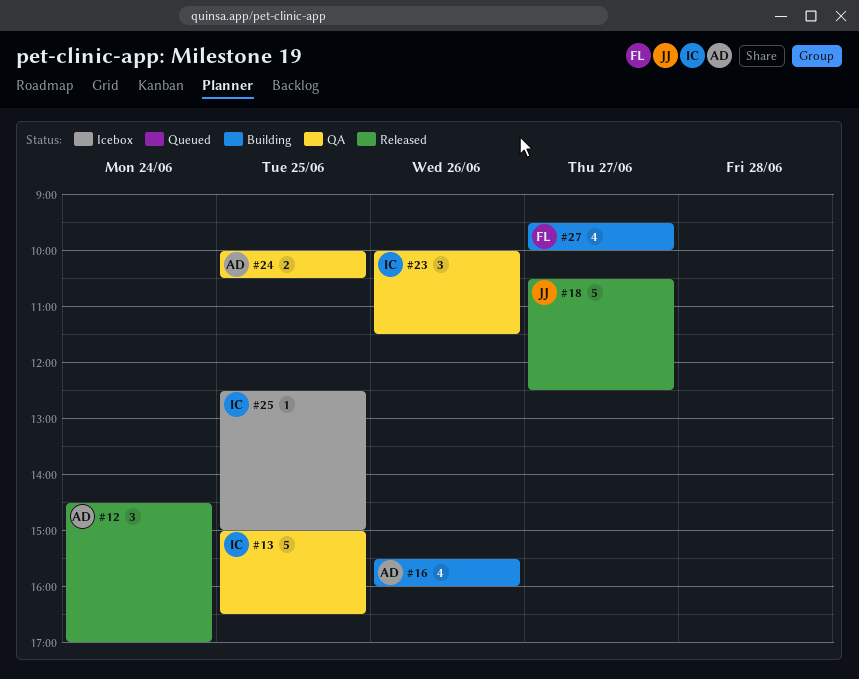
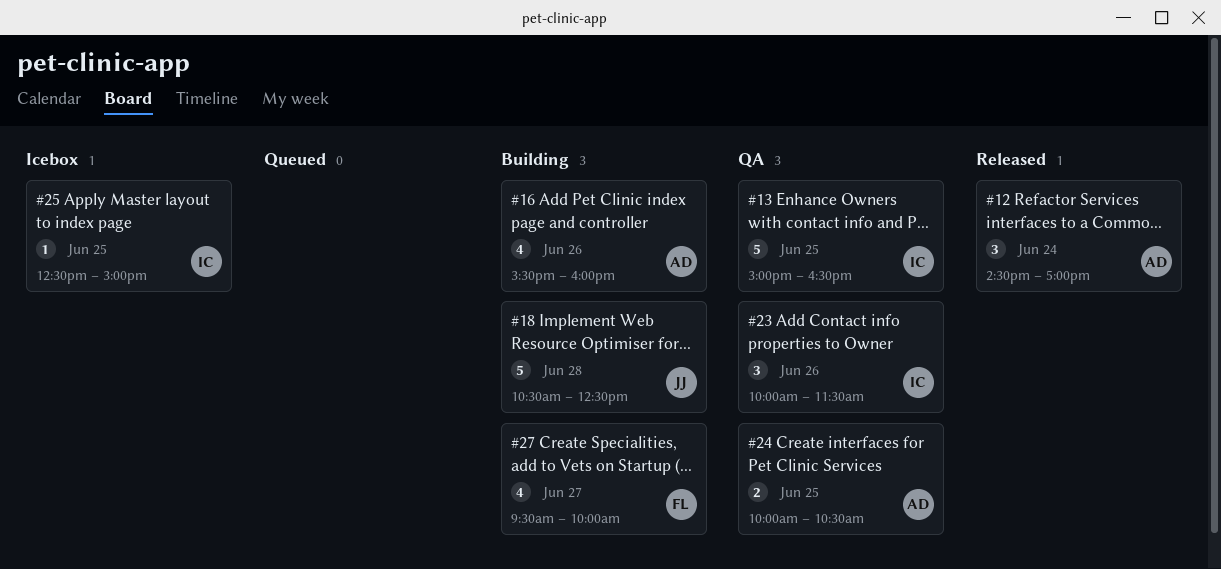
#18, status: Released -> Building
#18, day: Jun 27 -> Jun 28

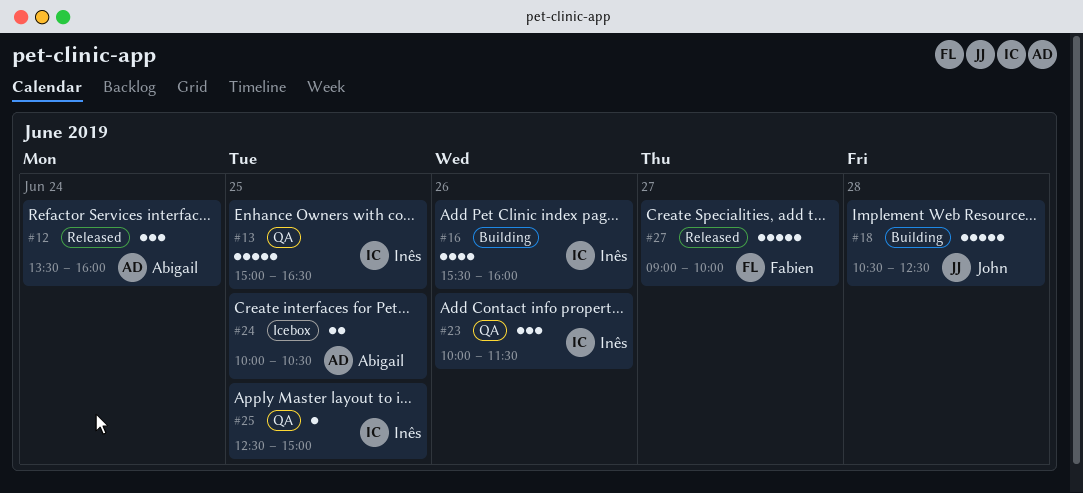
#12, begins: 14:30 -> 13:30
#12, ends: 17:00 -> 16:00
#16, owner: Abigail -> Inês
#24, status: QA -> Icebox
#25, status: Icebox -> QA
#27, status: Building -> Released
#27, estimate: 4 -> 5
#27, begins: 09:30 -> 09:00

